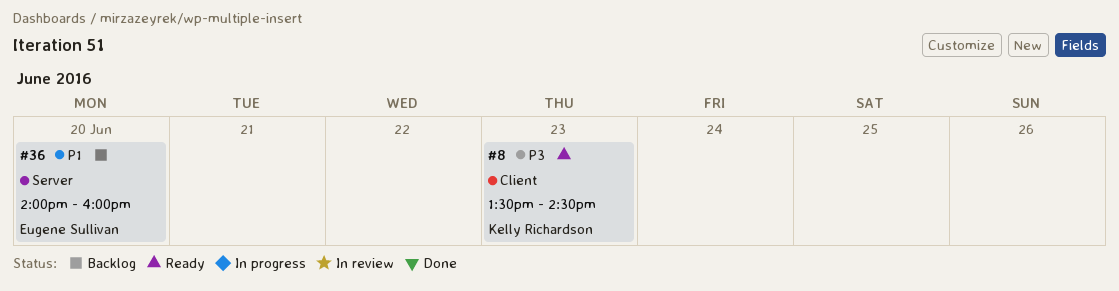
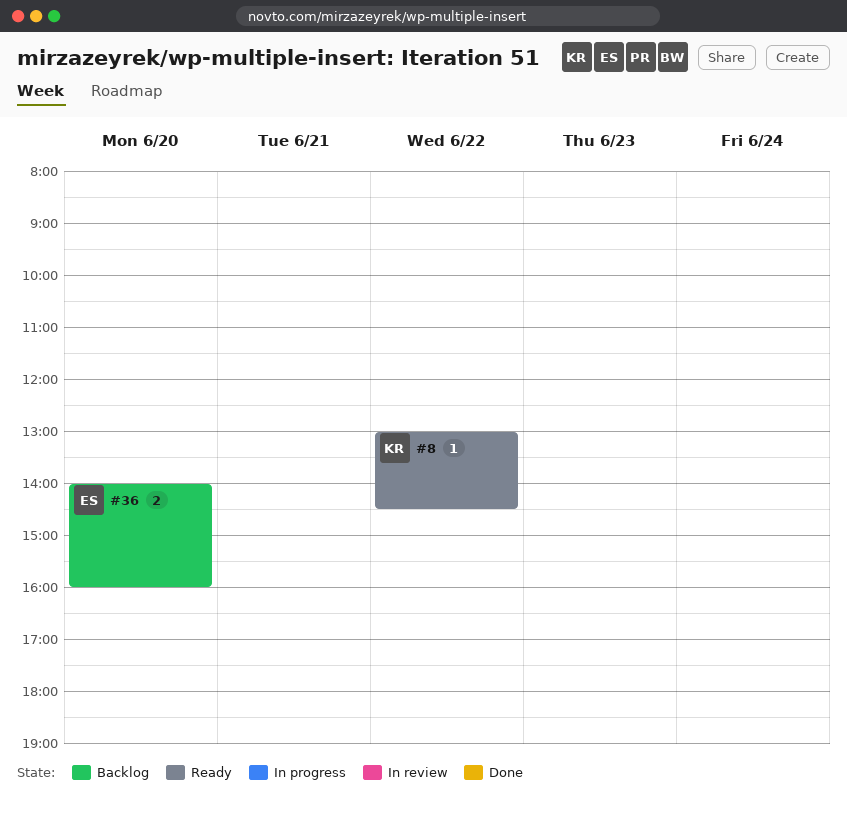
#8, day: Jun 23 -> Jun 22
#8, begins: 13:30 -> 13:00

